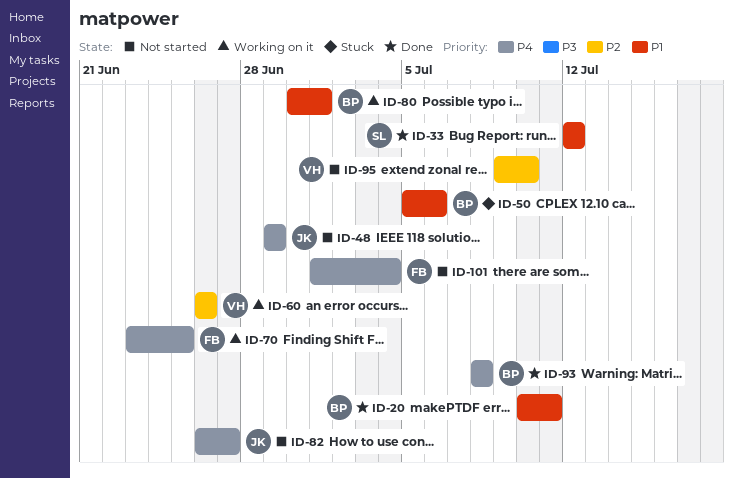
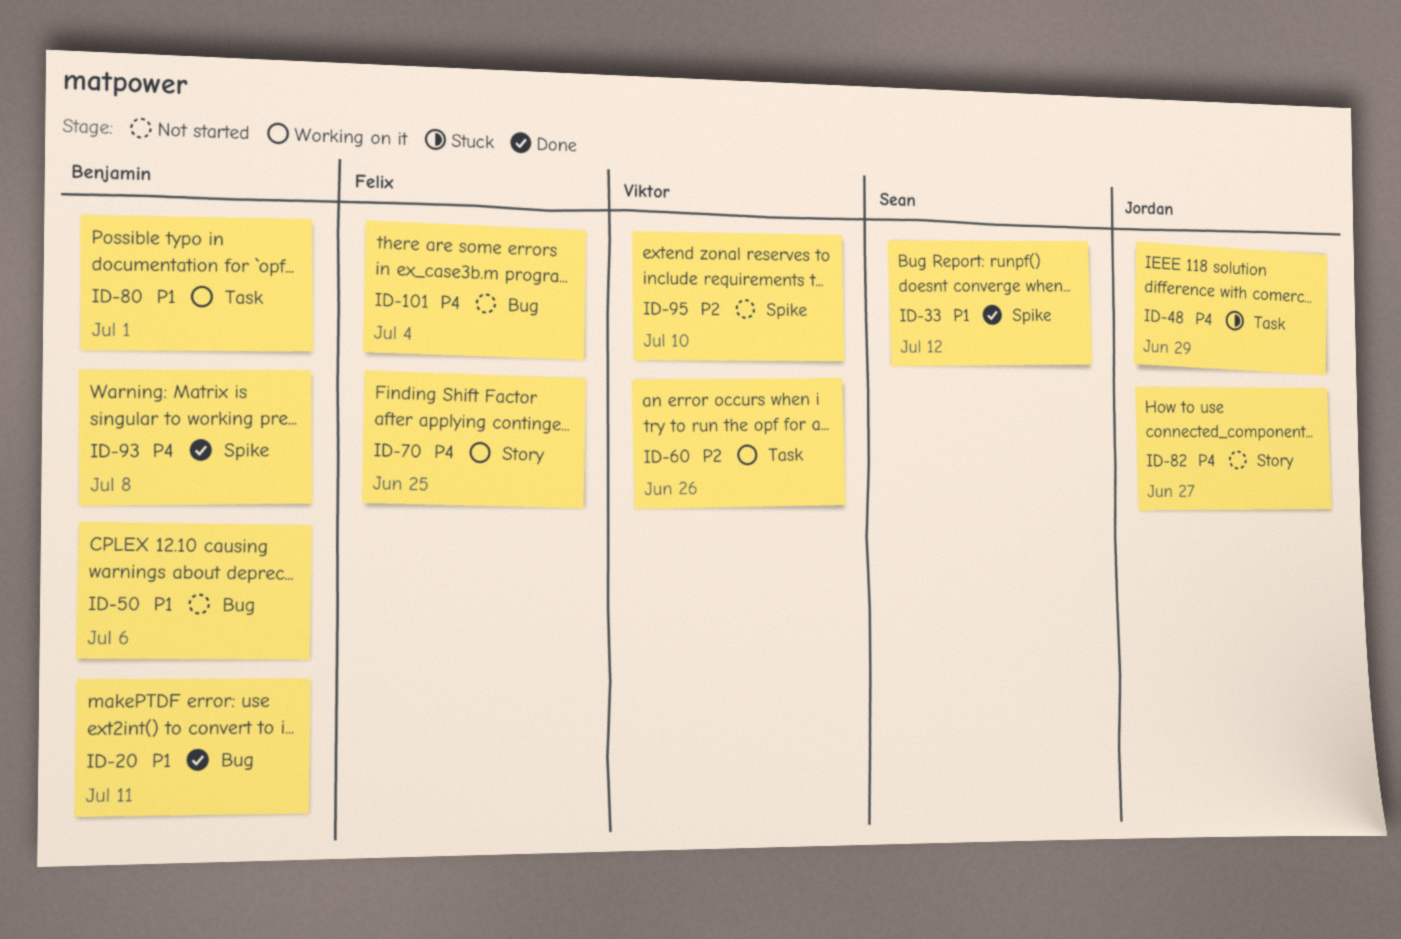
ID-48, status: Not started -> Stuck
ID-50, status: Stuck -> Not started

